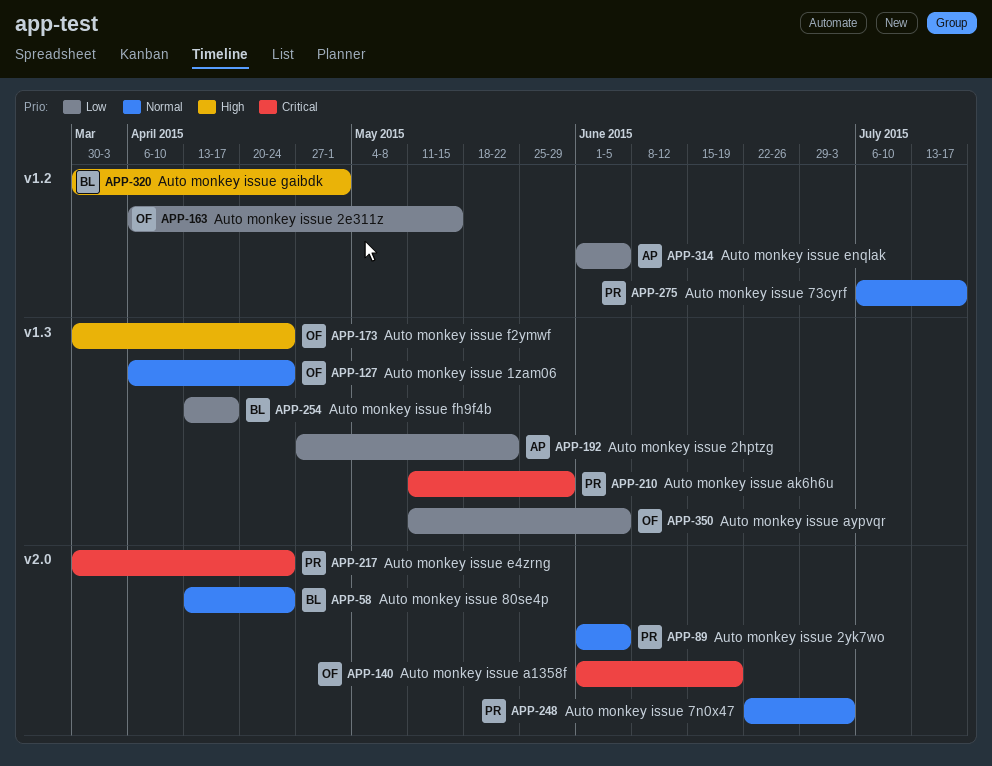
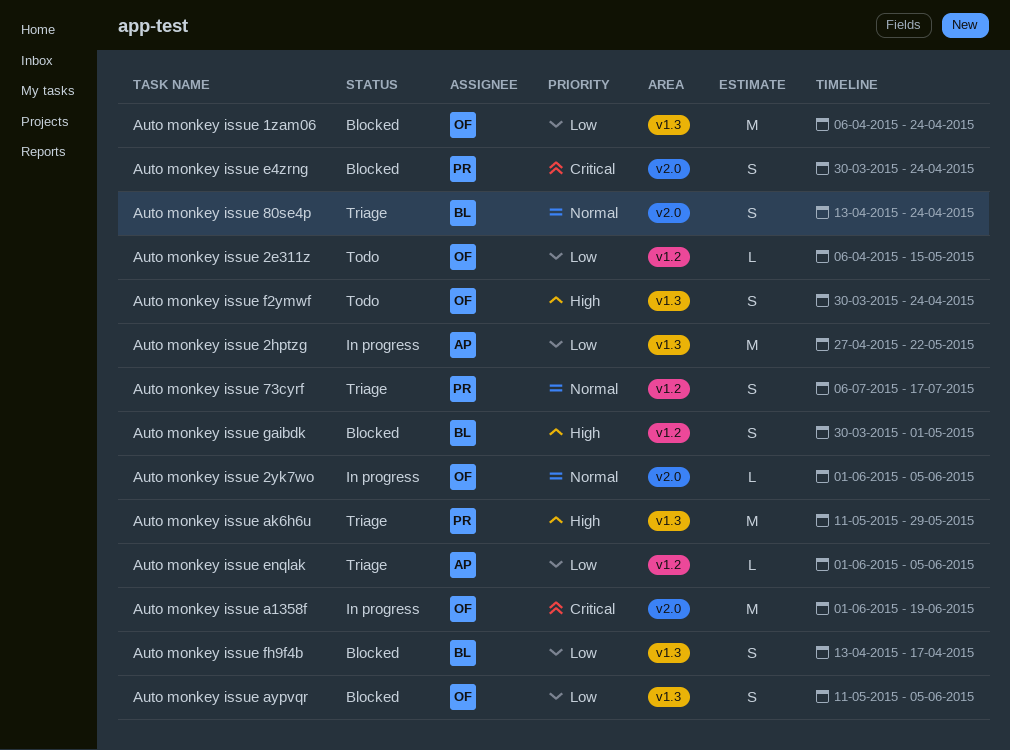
Auto monkey issue 1zam06, priority: Normal -> Low
Auto monkey issue 2yk7wo, owner: PR -> OF
Auto monkey issue 7n0x47: present -> none
Auto monkey issue ak6h6u, priority: Critical -> High

